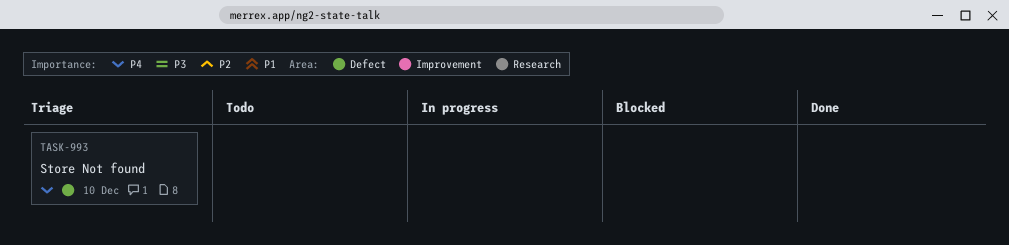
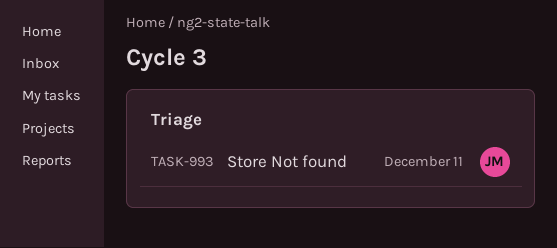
TASK-993, due: Dec 10 -> Dec 11

